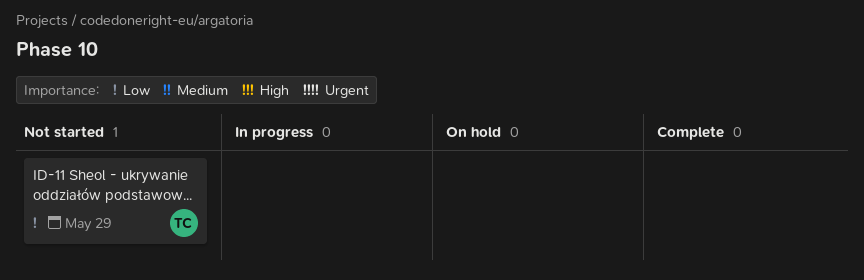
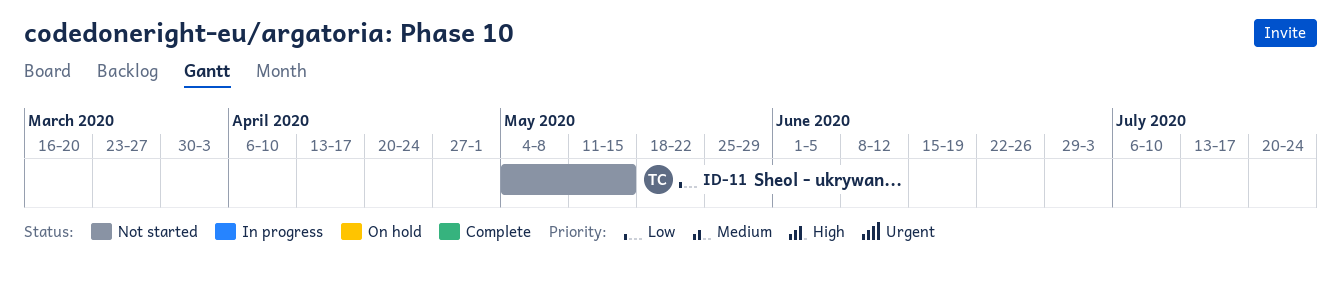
ID-11, due: May 29 -> May 15

